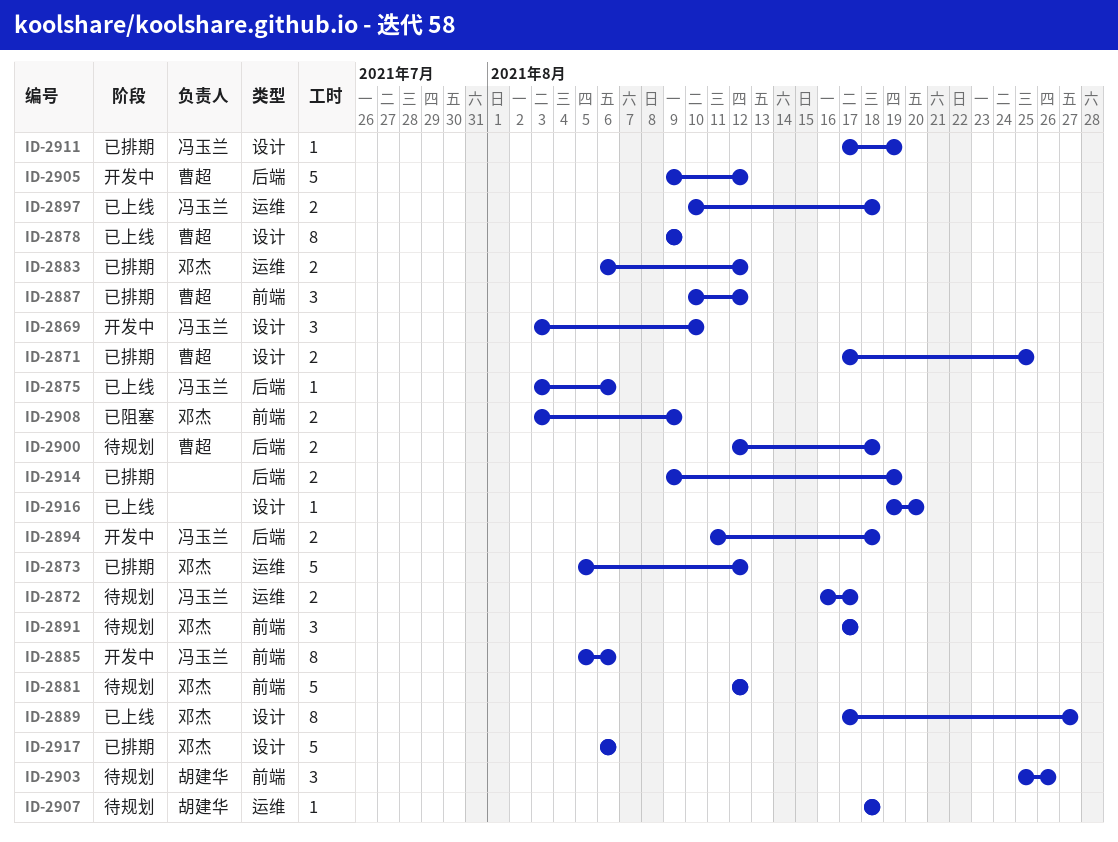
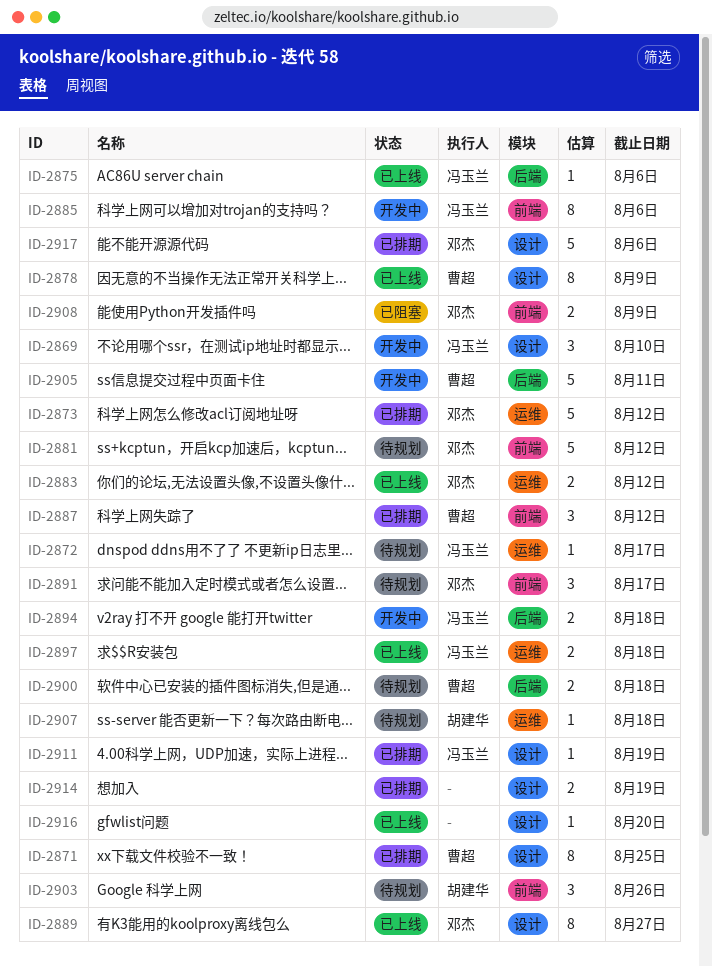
ID-2871, estimate: 2 -> 8
ID-2872, estimate: 2 -> 1
ID-2883, status: 已排期 -> 已上线
ID-2905, due: Aug 12 -> Aug 11
ID-2914, label: 后端 -> 设计

